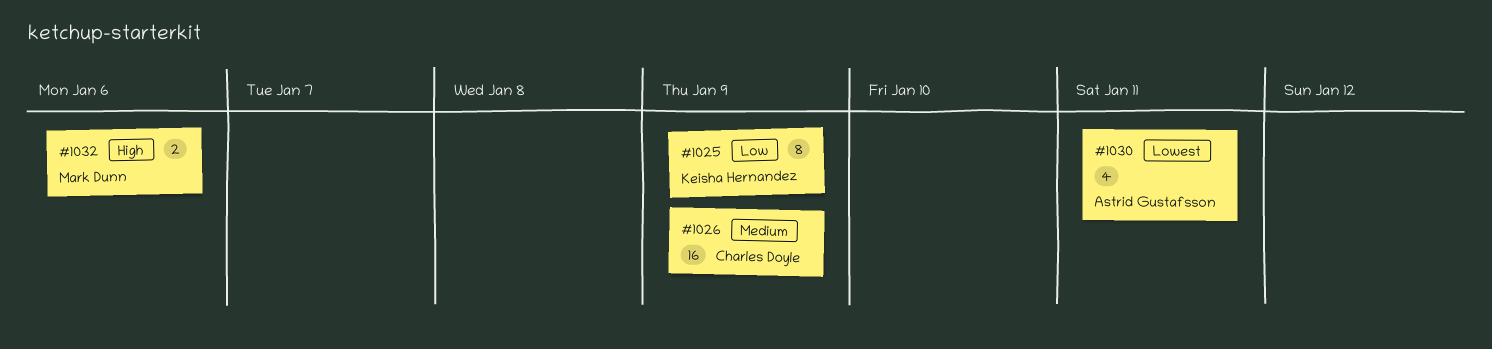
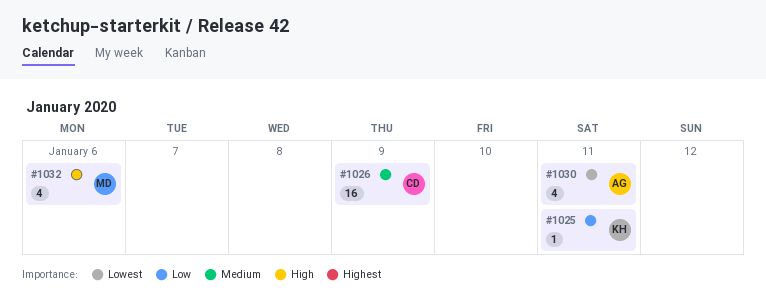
#1025, estimate: 8 -> 1
#1025, due: Jan 9 -> Jan 11
#1032, estimate: 2 -> 4

